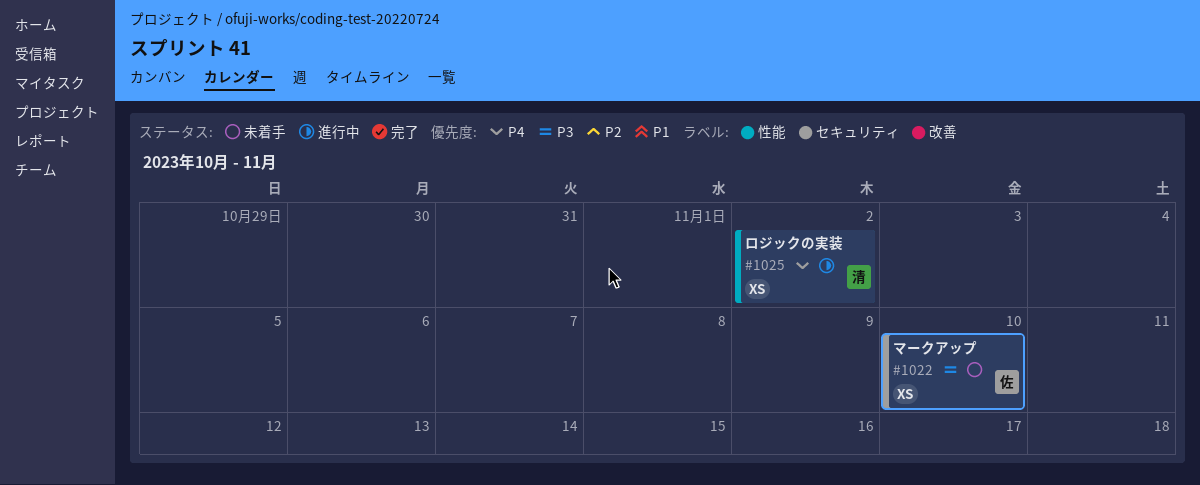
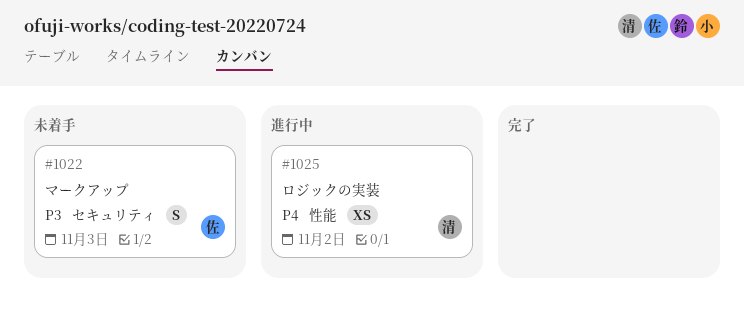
#1022, estimate: XS -> S
#1022, due: Nov 10 -> Nov 3

